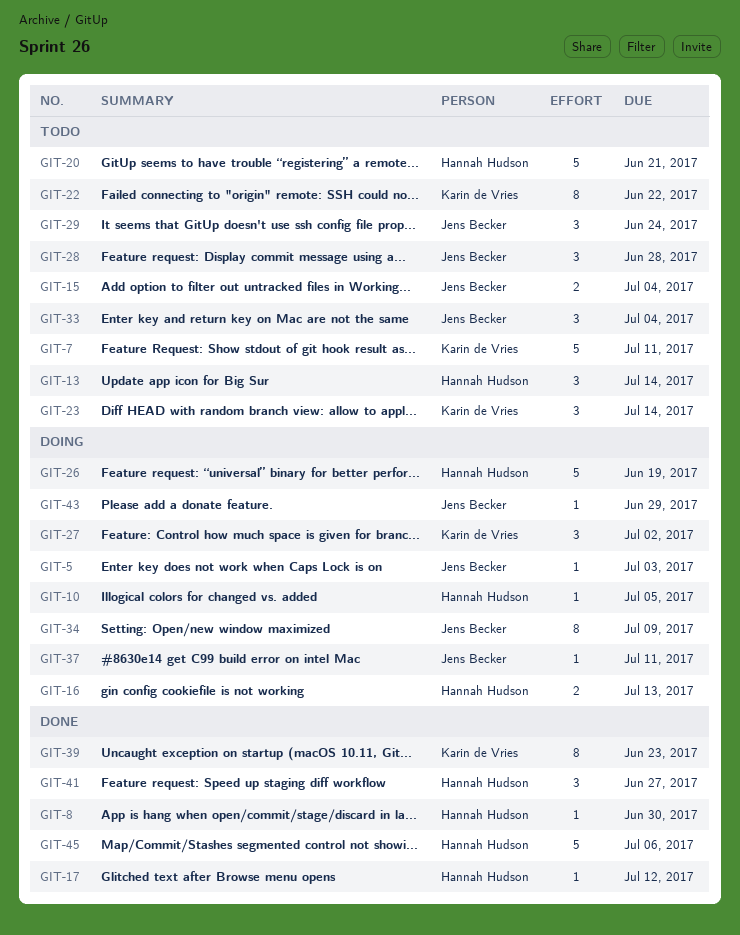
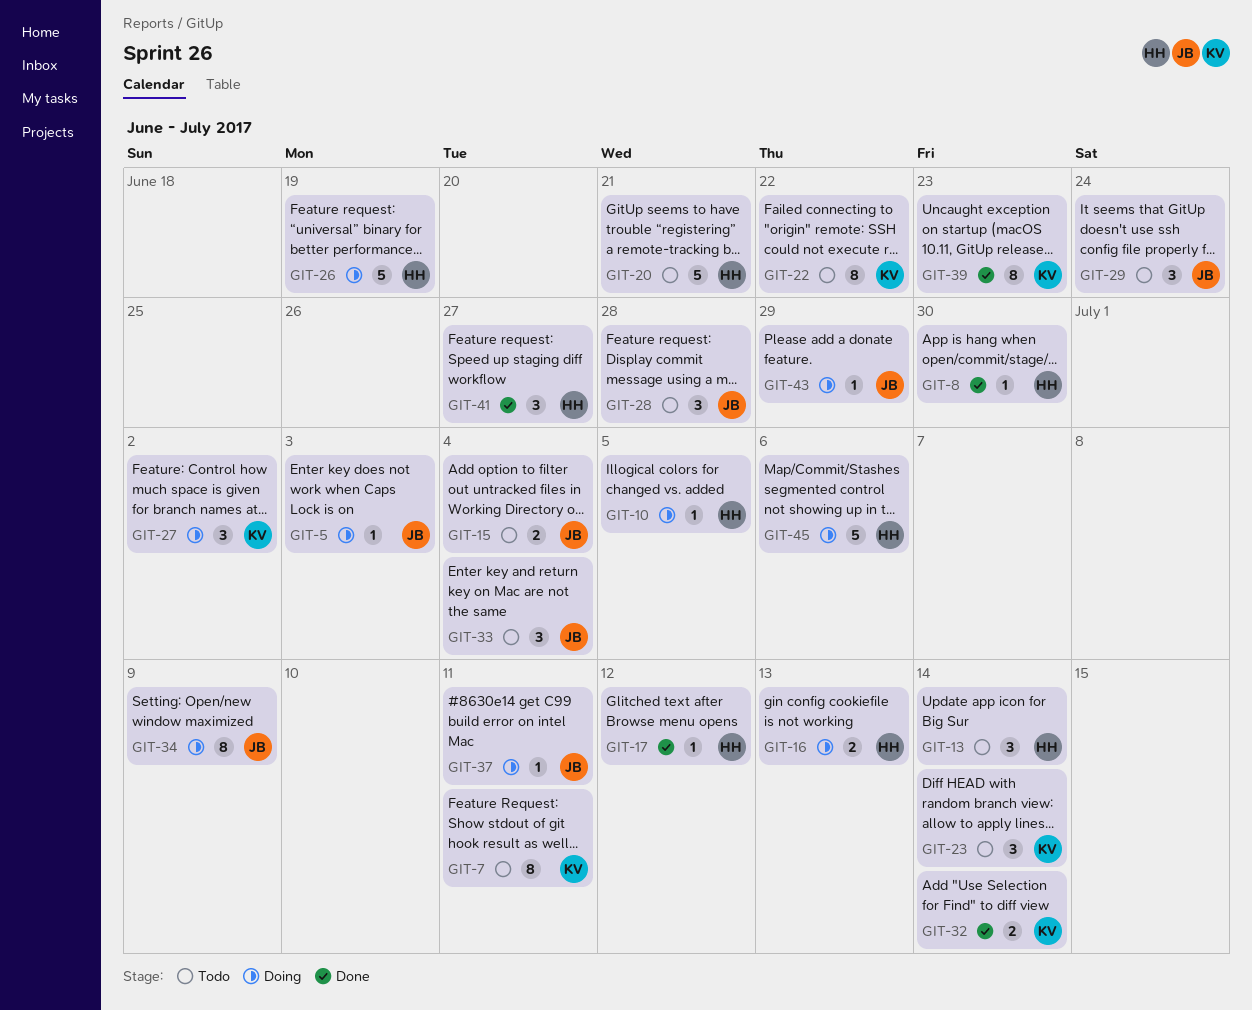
GIT-7, estimate: 5 -> 8
GIT-32: none -> present
GIT-45, status: Done -> Doing

